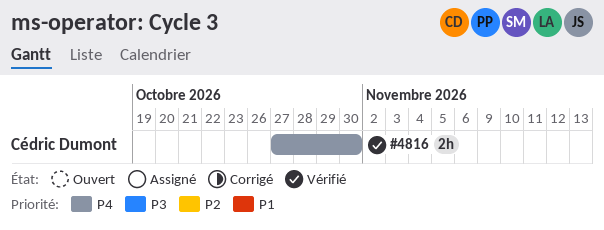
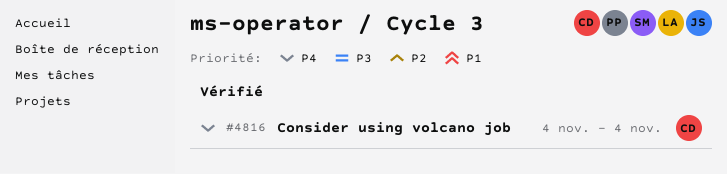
#4816, start: Oct 27 -> Nov 4
#4816, due: Oct 30 -> Nov 4

